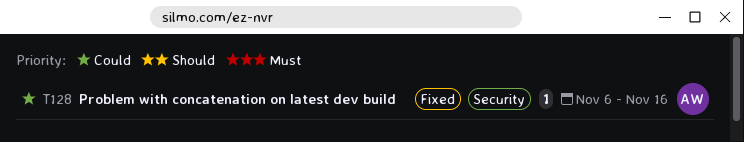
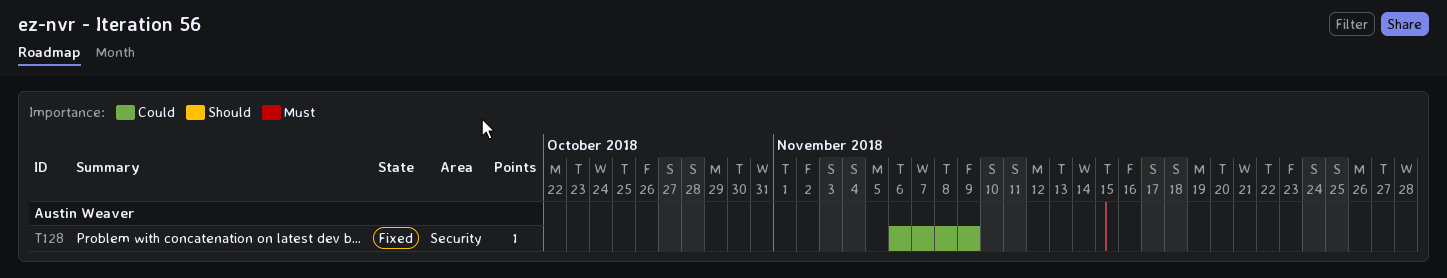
T128, due: Nov 16 -> Nov 9

